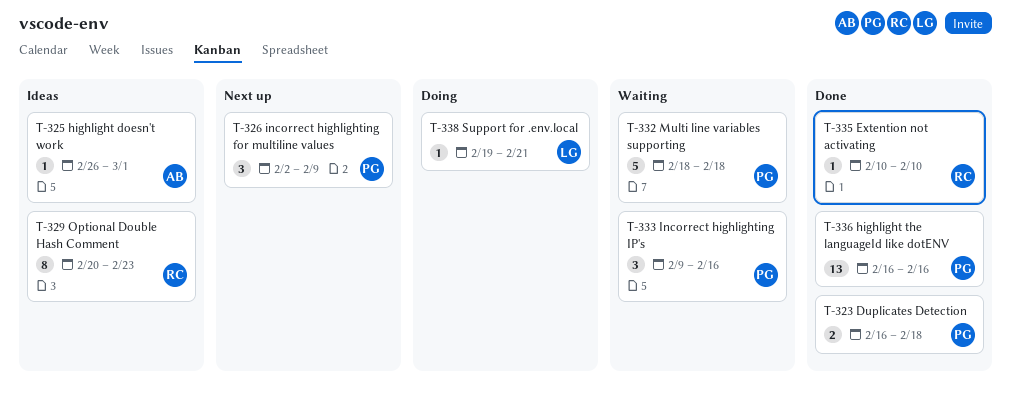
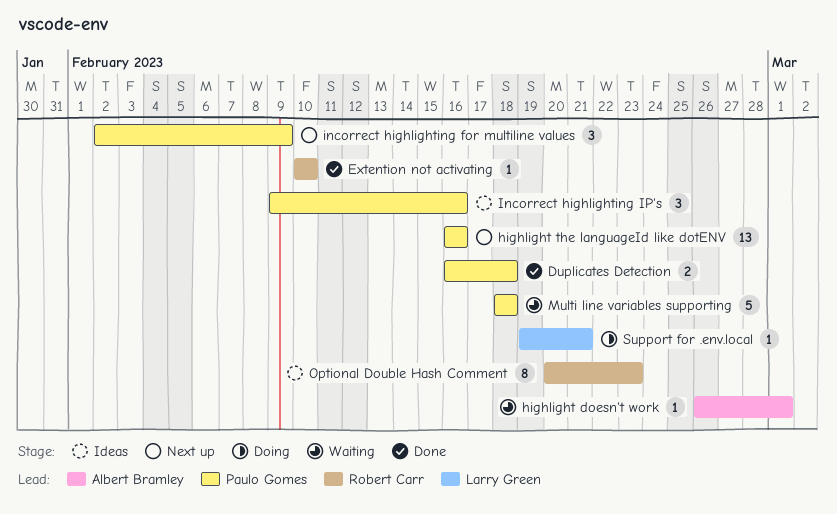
highlight doesn't work, status: Ideas -> Waiting
highlight the languageId like dotENV, status: Done -> Next up
Incorrect highlighting IP's, status: Waiting -> Ideas

